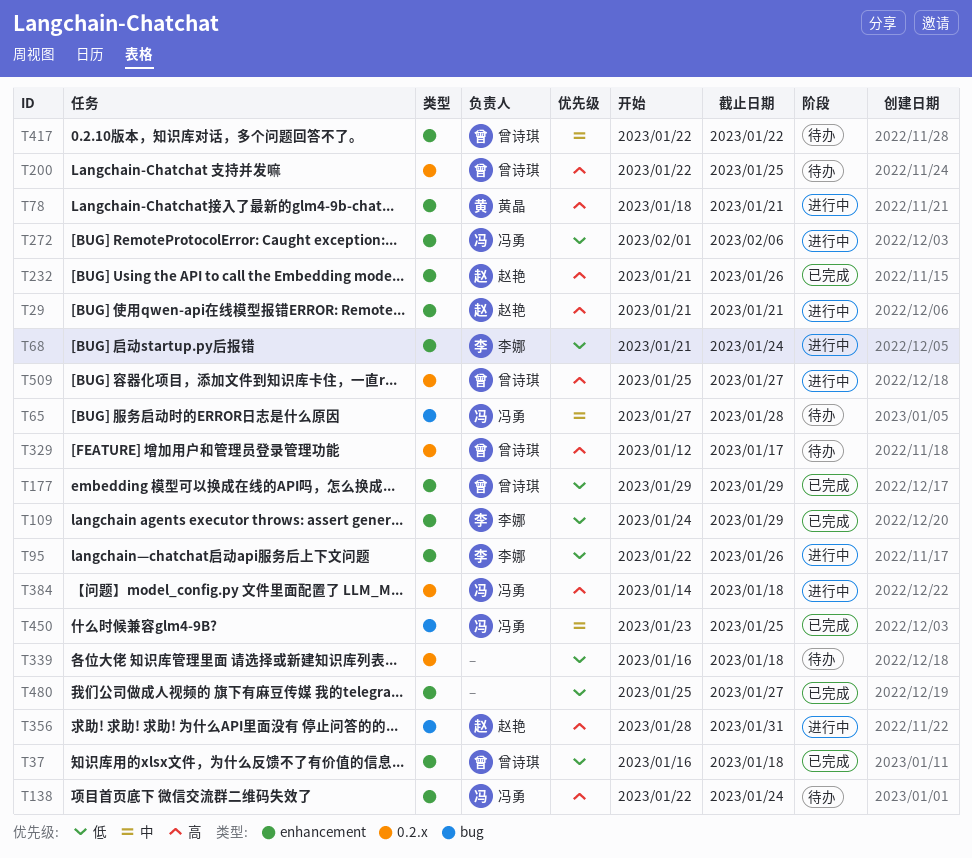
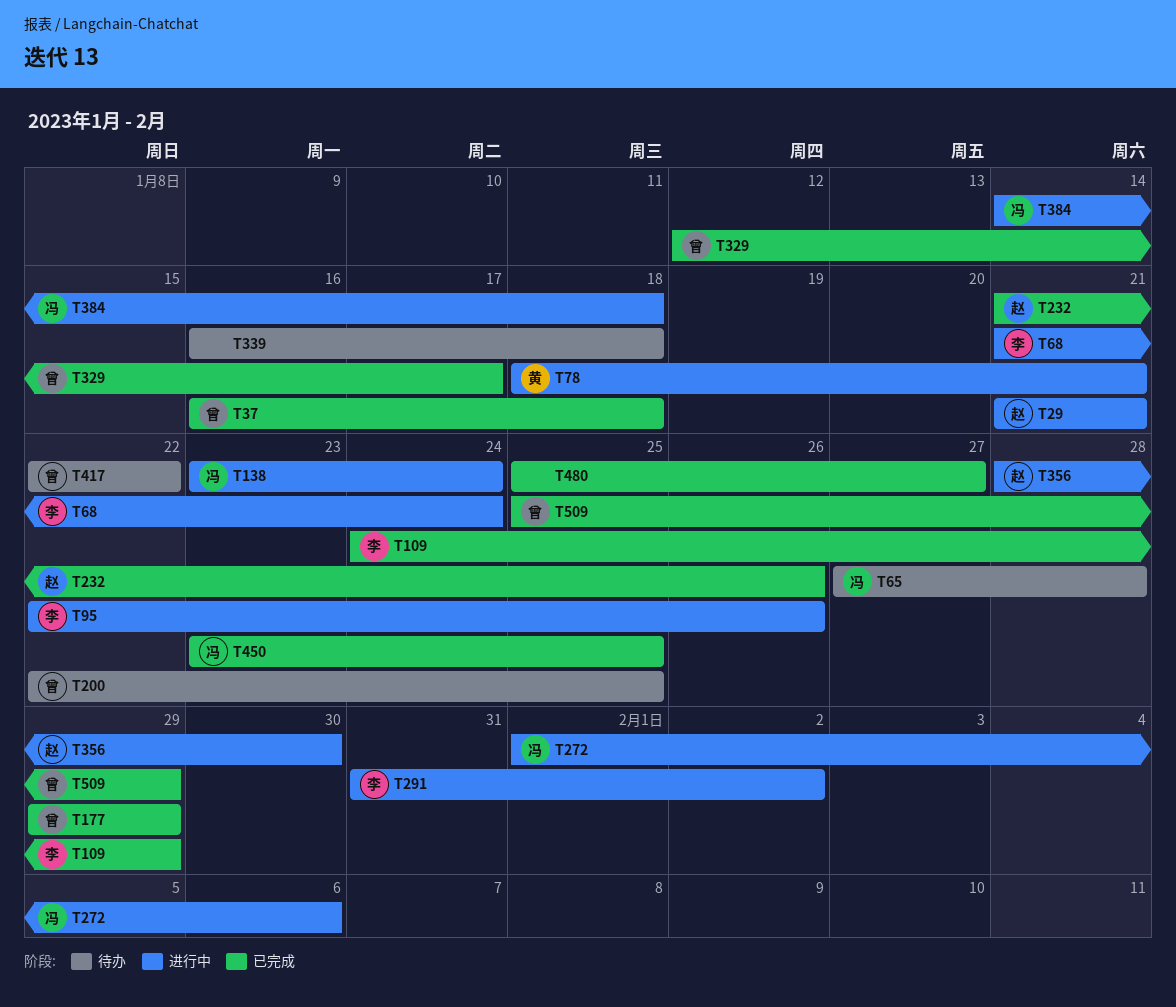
T138, status: 待办 -> 进行中
T138, start: Jan 22 -> Jan 23
T291: none -> present
T329, status: 待办 -> 已完成
T356, due: Jan 31 -> Jan 30
T509, status: 进行中 -> 已完成
T509, due: Jan 27 -> Jan 29

